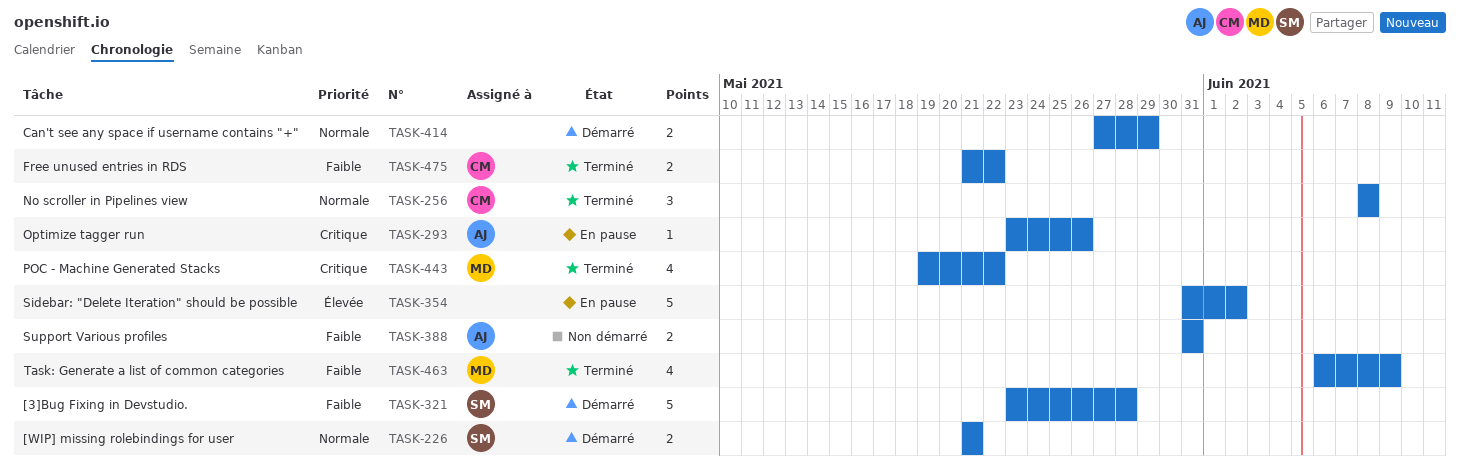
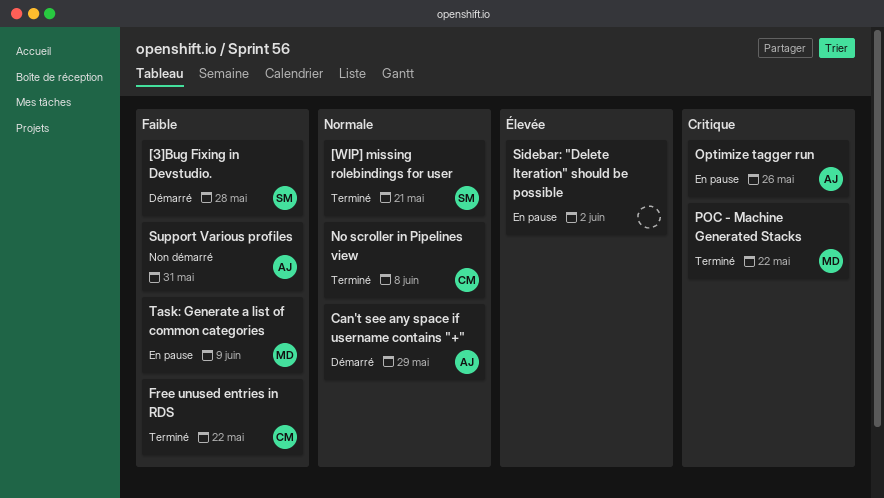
[WIP] missing rolebindings for user, status: Démarré -> Terminé
Can't see any space if username contains "+", owner: none -> AJ
Task: Generate a list of common categories, status: Terminé -> En pause

